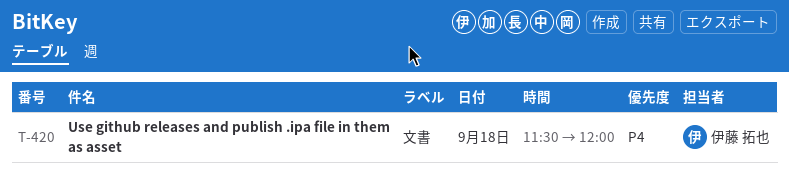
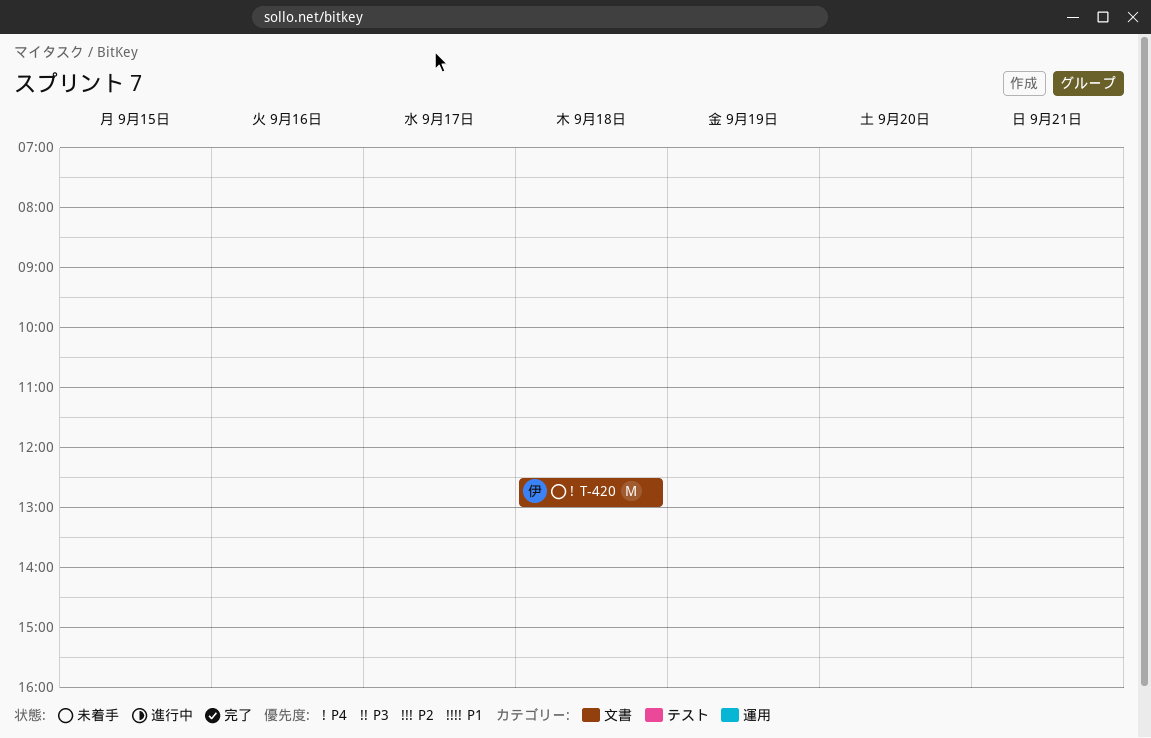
T-420, begins: 11:30 -> 12:30
T-420, ends: 12:00 -> 13:00

